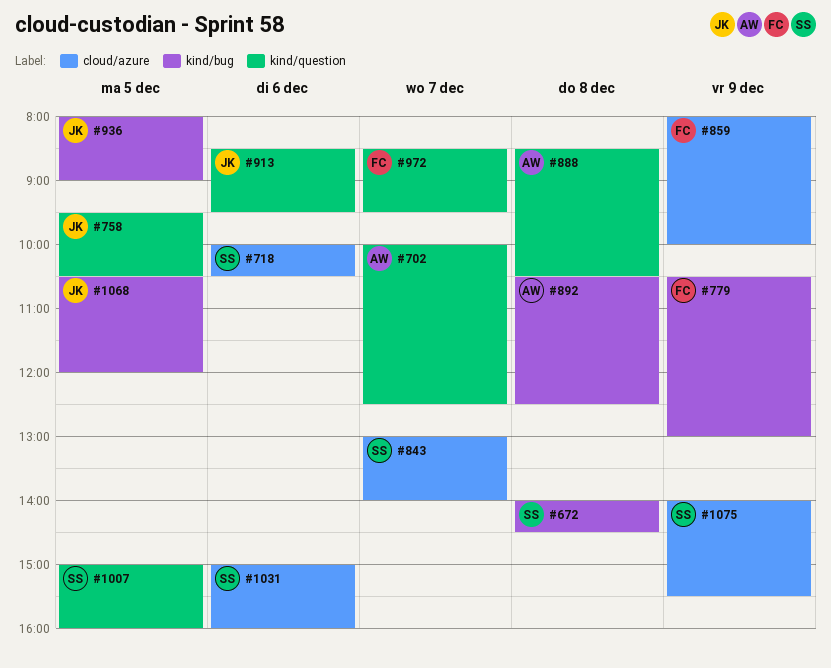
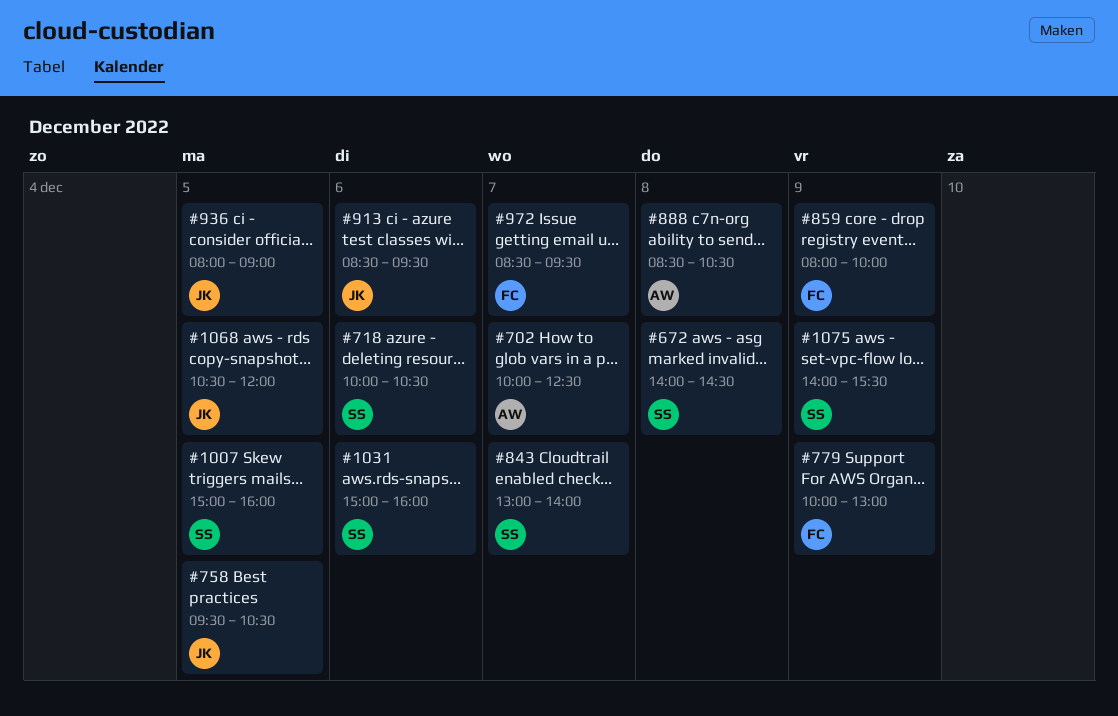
#779, begins: 10:30 -> 10:00
#892: present -> none

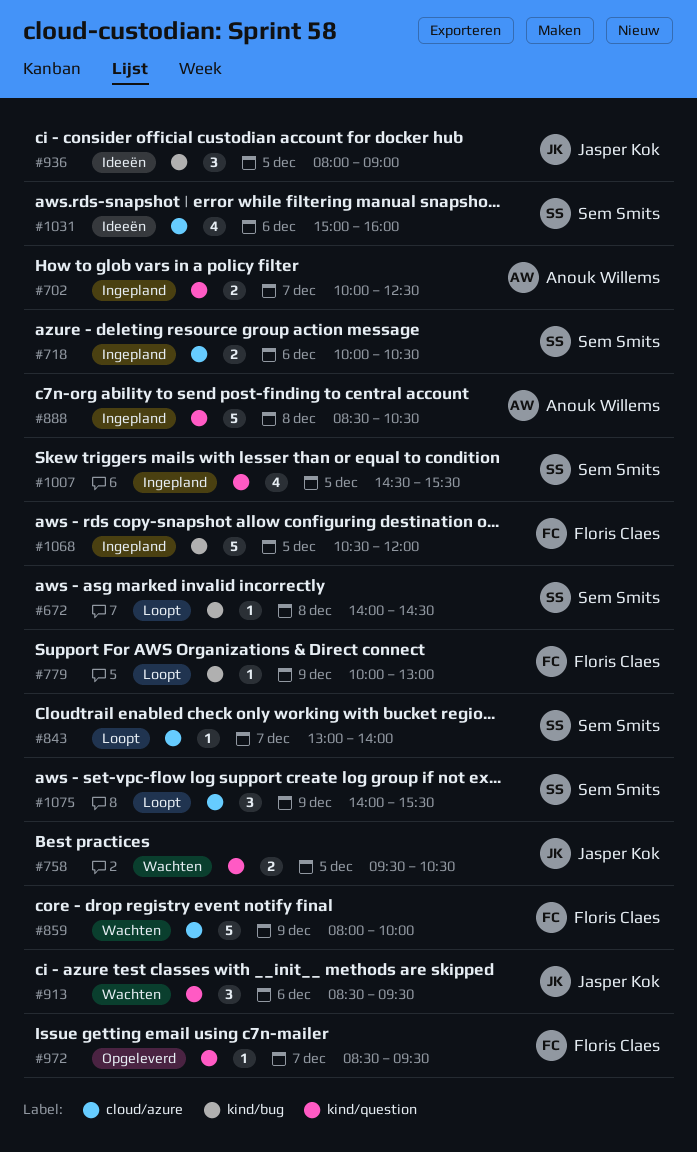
#1007, begins: 15:00 -> 14:30
#1007, ends: 16:00 -> 15:30
#1068, owner: Jasper Kok -> Floris Claes

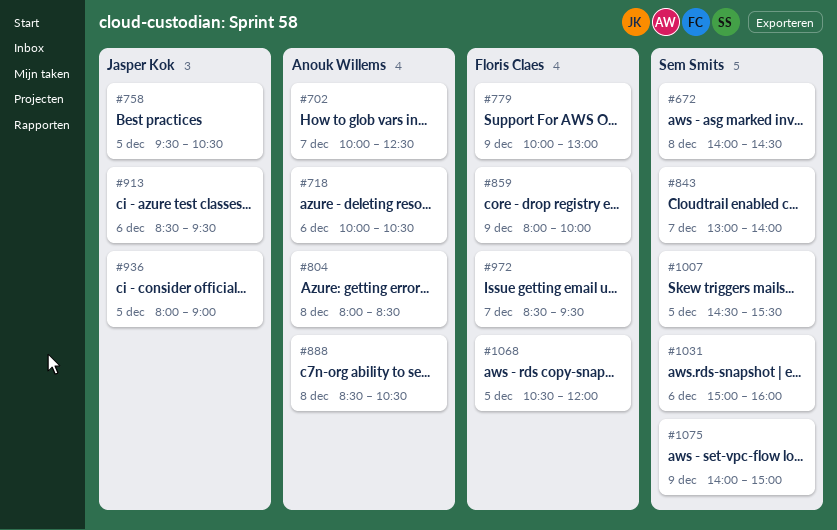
#718, owner: Sem Smits -> Anouk Willems
#804: none -> present
#1075, ends: 15:30 -> 15:00

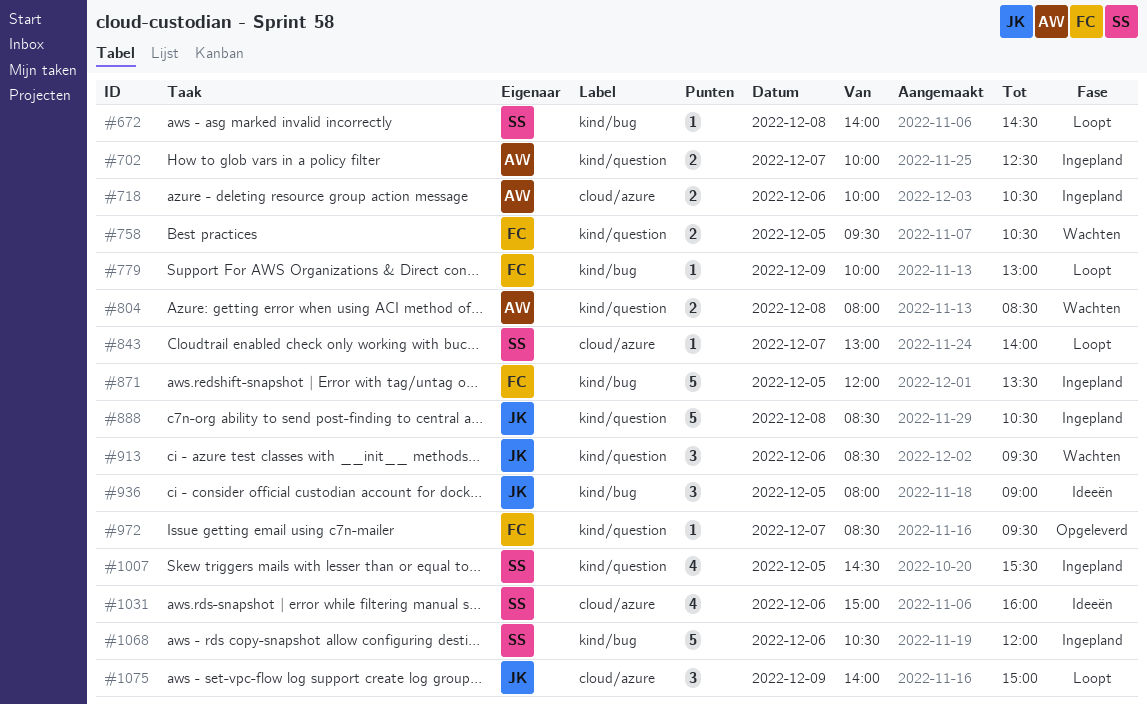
#758, owner: Jasper Kok -> Floris Claes
#859: present -> none
#871: none -> present
#888, owner: Anouk Willems -> Jasper Kok
#1068, owner: Floris Claes -> Sem Smits
#1068, day: Dec 5 -> Dec 6
#1075, owner: Sem Smits -> Jasper Kok

